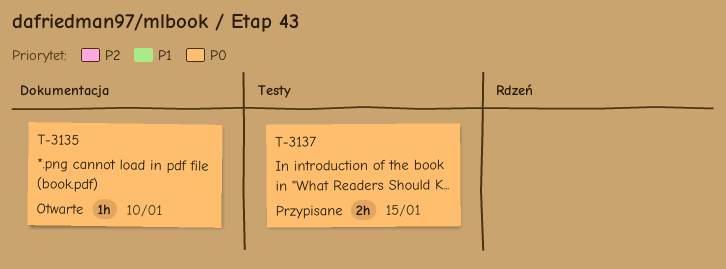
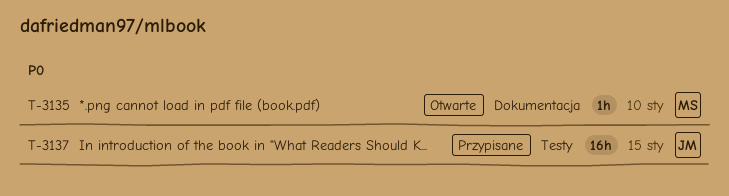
T-3137, estimate: 2h -> 16h

